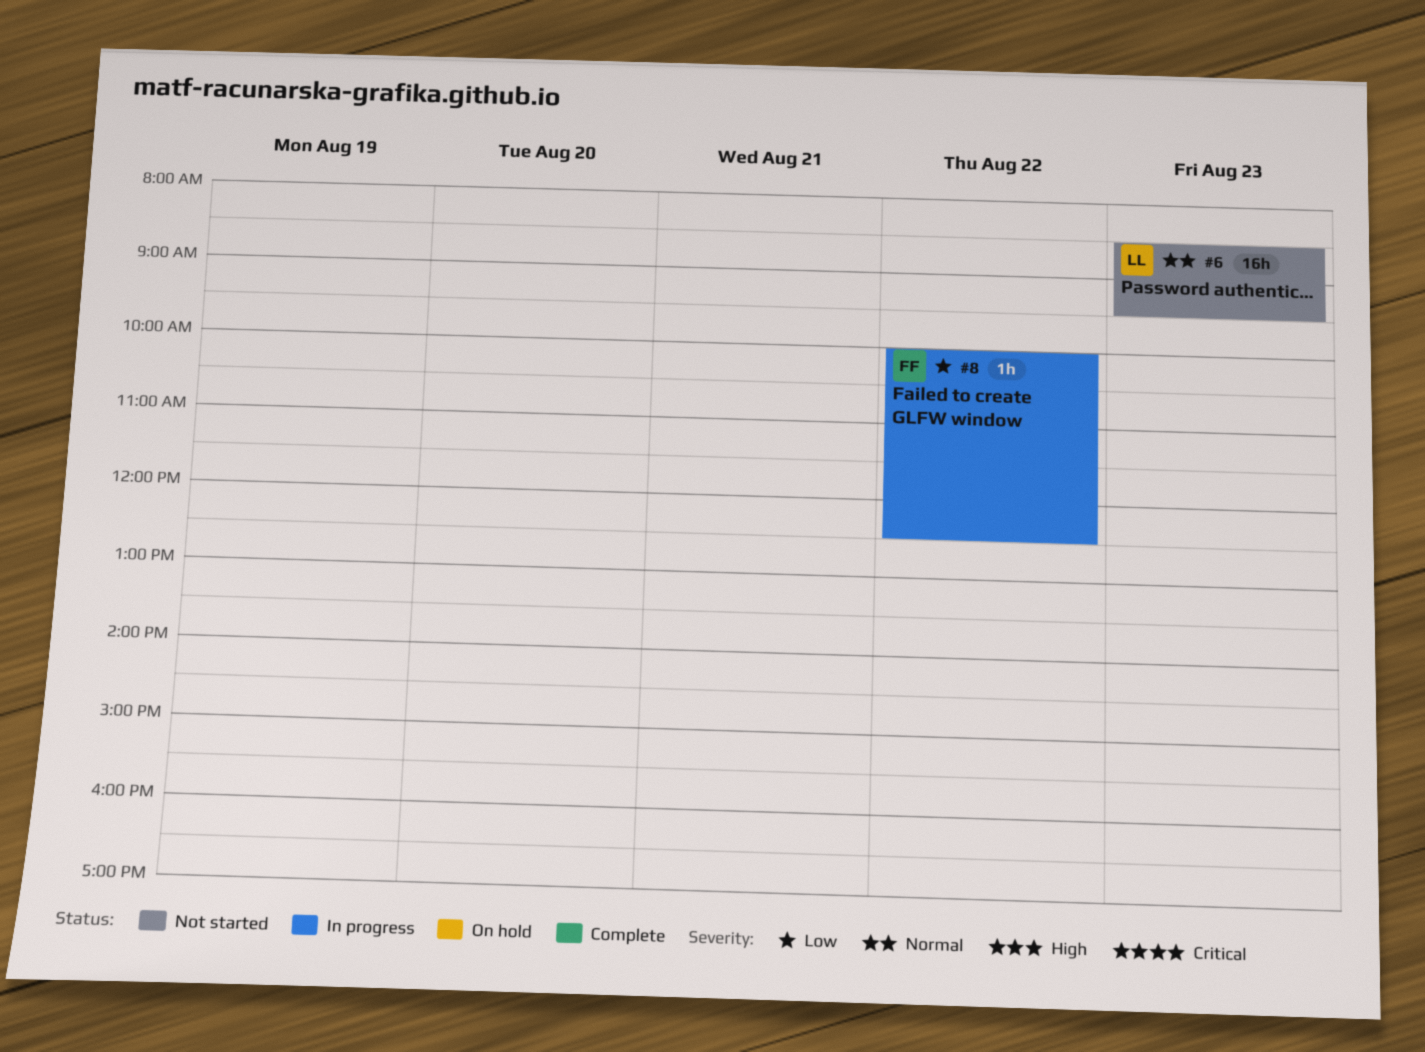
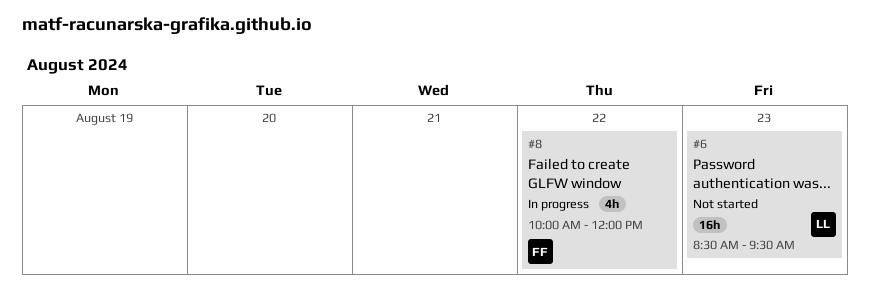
#8, estimate: 1h -> 4h
#8, ends: 12:30 -> 12:00

